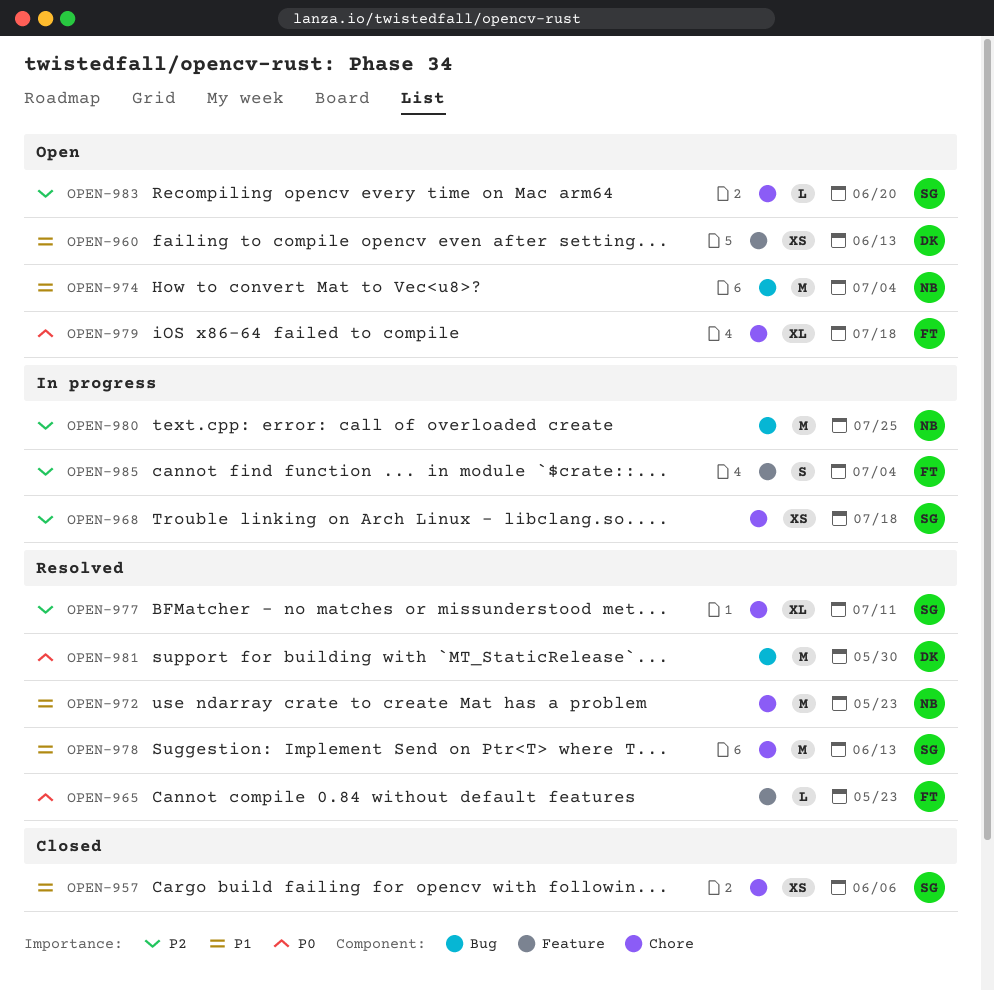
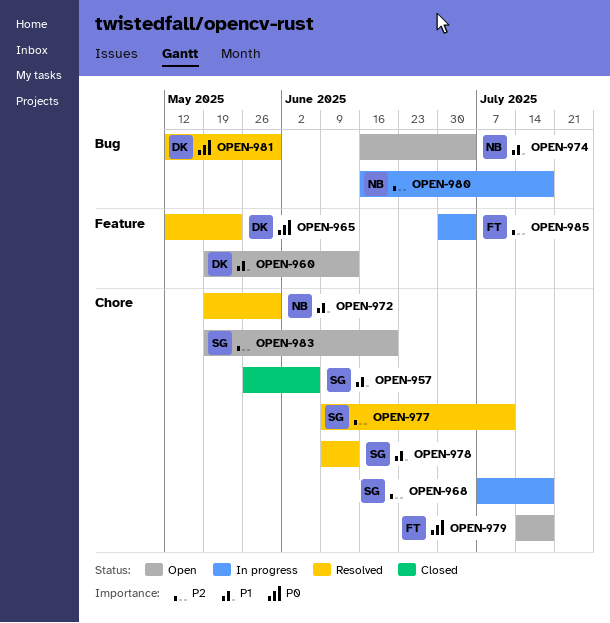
OPEN-965, owner: FT -> DK
OPEN-972, due: May 23 -> May 30
OPEN-980, due: Jul 25 -> Jul 18

